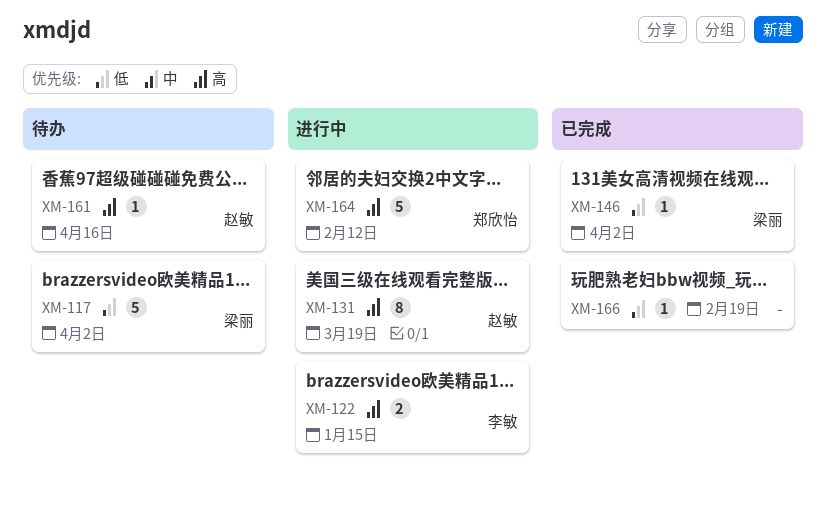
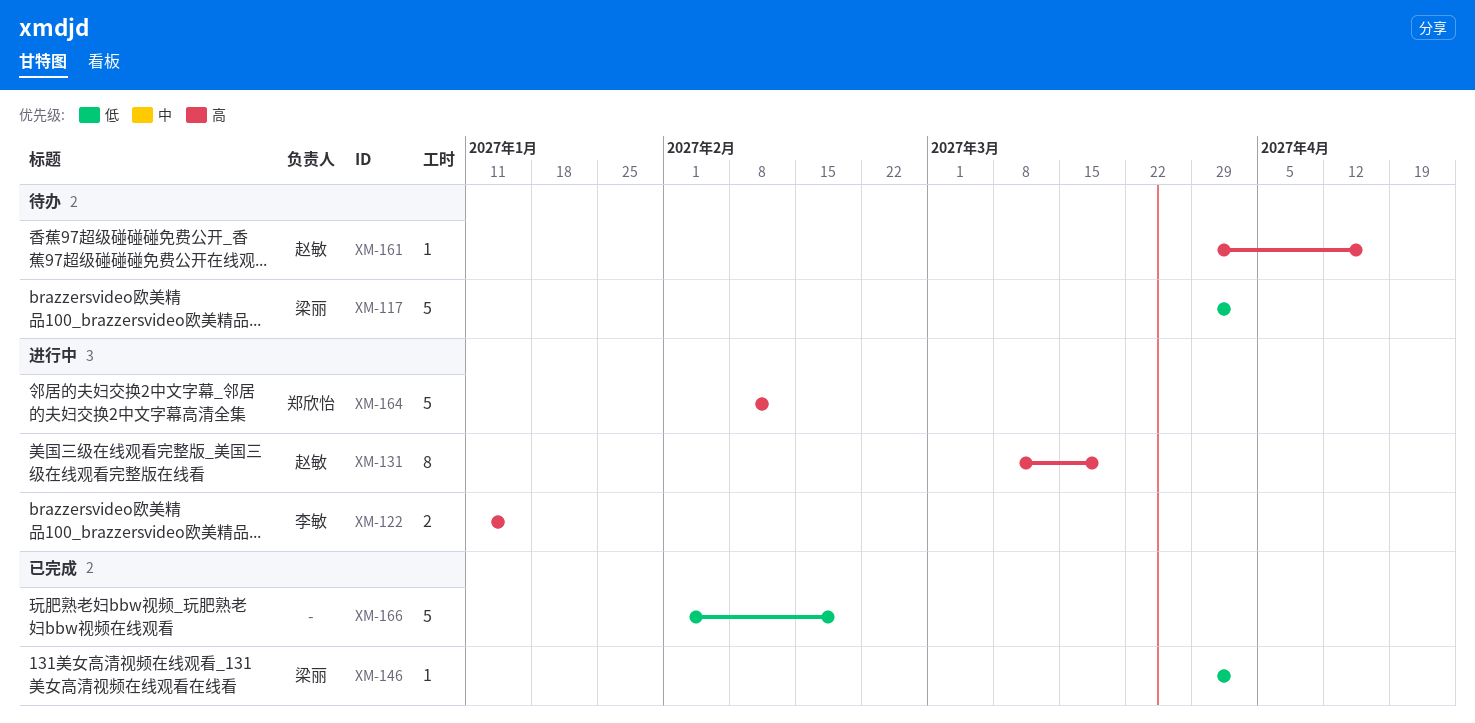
XM-166, estimate: 1 -> 5

